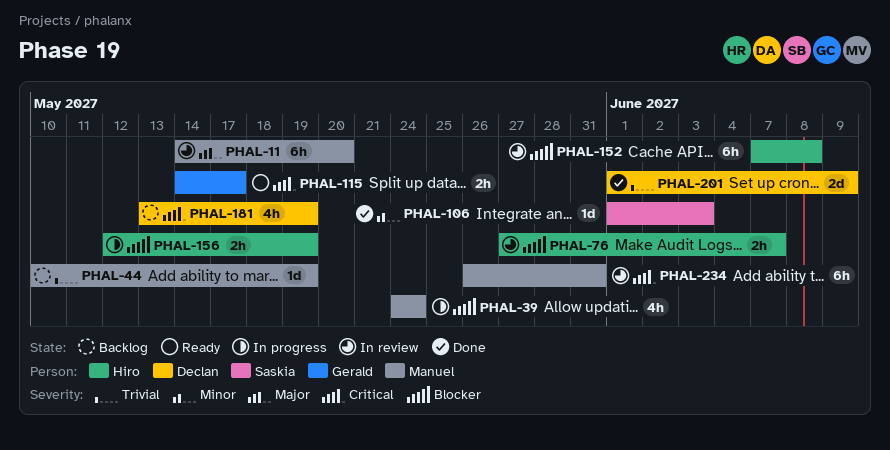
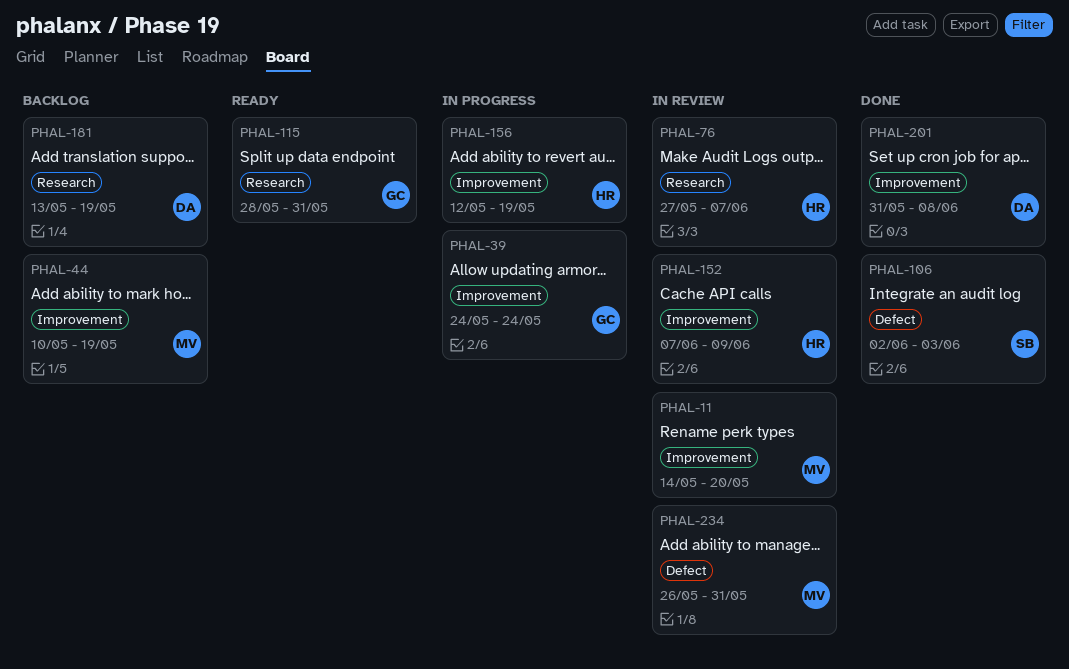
PHAL-39, owner: Manuel -> Gerald
PHAL-106, start: Jun 1 -> Jun 2
PHAL-115, start: May 14 -> May 28
PHAL-115, due: May 17 -> May 31
PHAL-152, due: Jun 8 -> Jun 9
PHAL-201, start: Jun 1 -> May 31
PHAL-201, due: Jun 9 -> Jun 8

